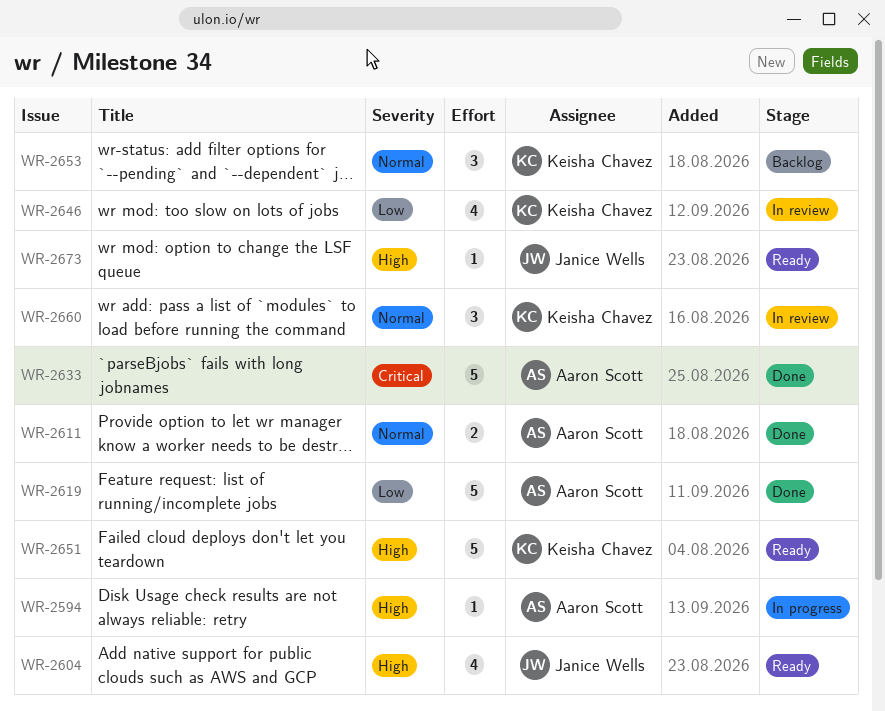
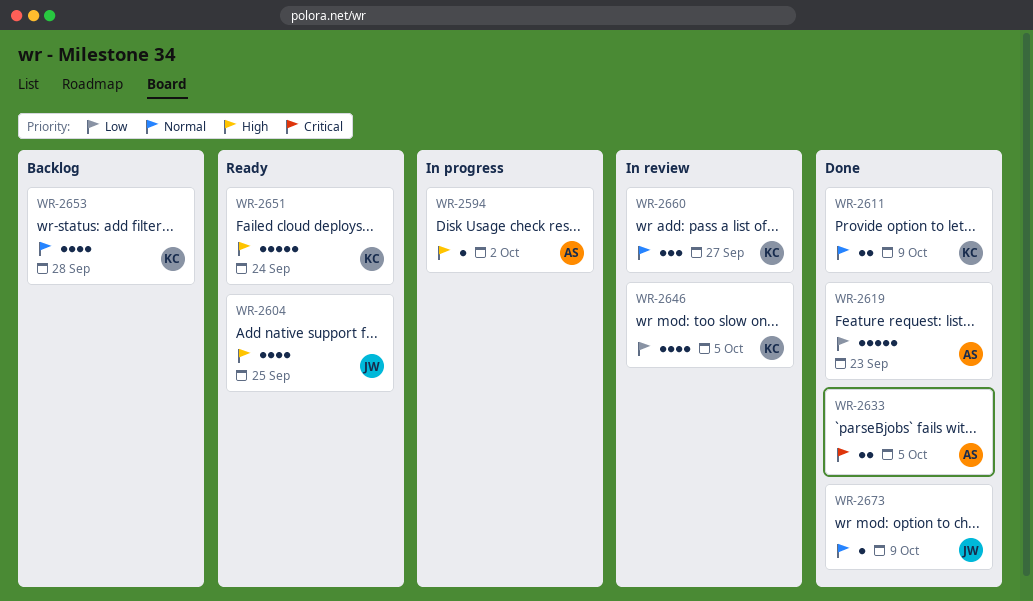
WR-2611, owner: Aaron Scott -> Keisha Chavez
WR-2633, estimate: 5 -> 2
WR-2653, estimate: 3 -> 4
WR-2673, status: Ready -> Done
WR-2673, priority: High -> Normal

